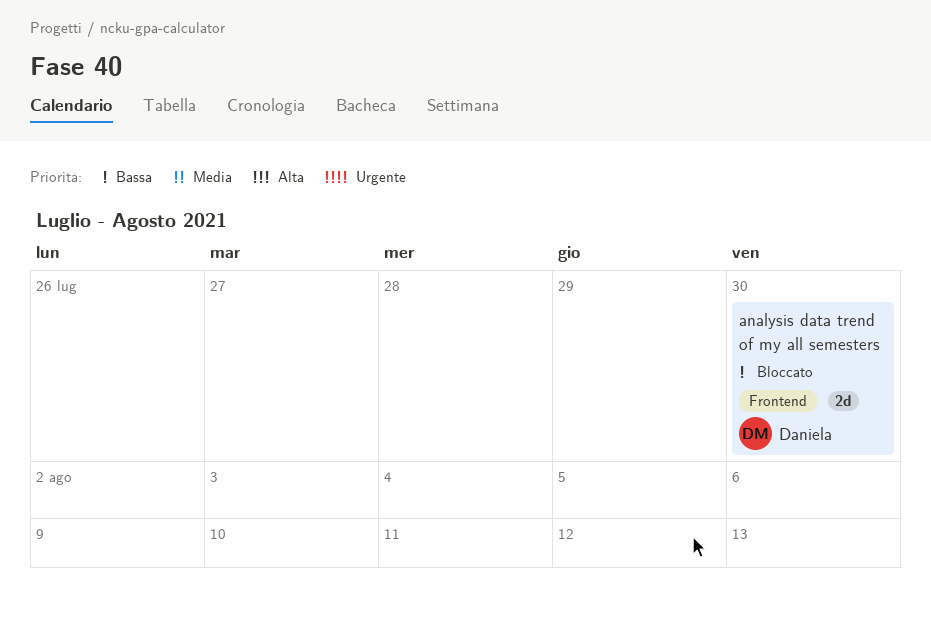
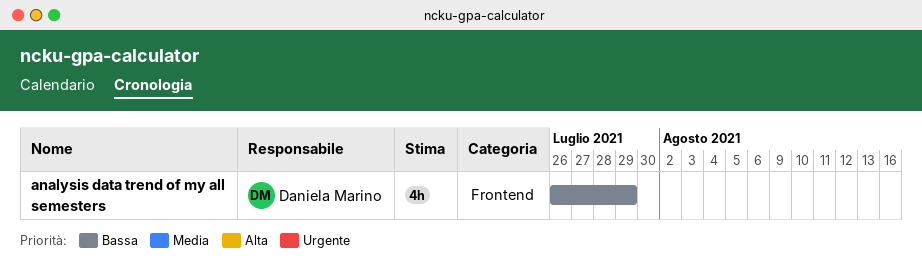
analysis data trend of my all semesters, estimate: 2d -> 4h
analysis data trend of my all semesters, due: Jul 30 -> Jul 29

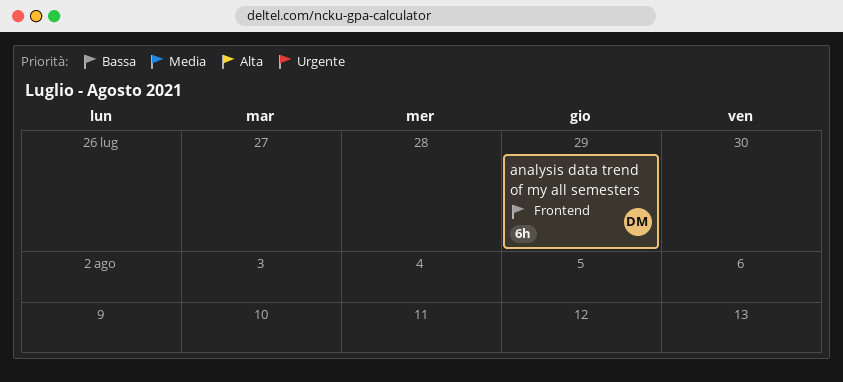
analysis data trend of my all semesters, estimate: 4h -> 6h

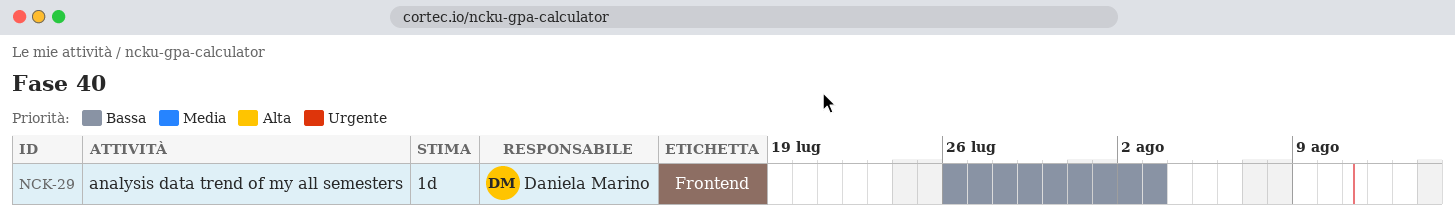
analysis data trend of my all semesters, estimate: 6h -> 1d
analysis data trend of my all semesters, due: Jul 29 -> Aug 3

